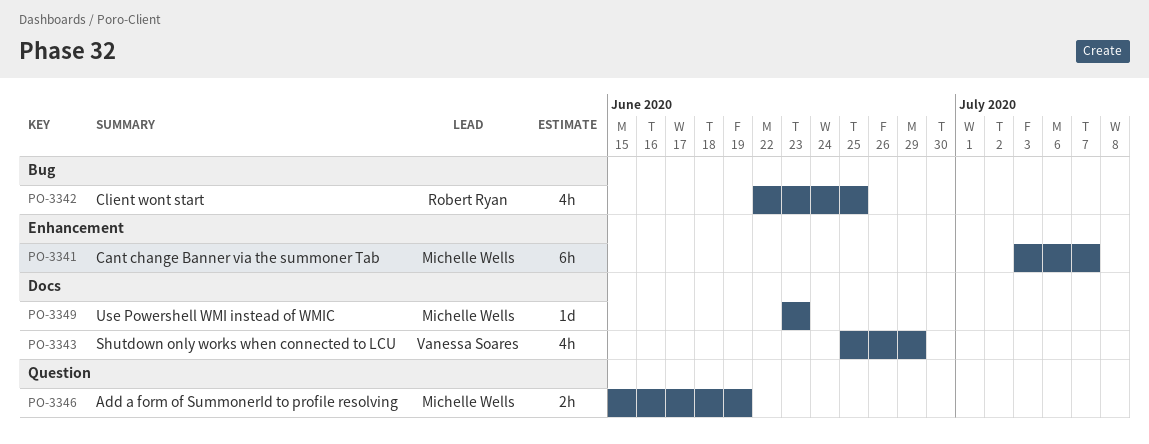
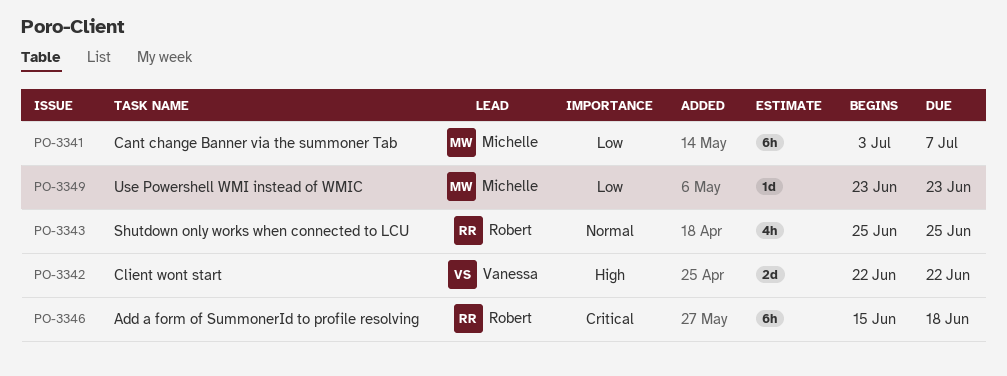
PO-3342, owner: Robert Ryan -> Vanessa Soares
PO-3342, estimate: 4h -> 2d
PO-3342, due: Jun 25 -> Jun 22
PO-3343, owner: Vanessa Soares -> Robert Ryan
PO-3343, due: Jun 29 -> Jun 25
PO-3346, owner: Michelle Wells -> Robert Ryan
PO-3346, estimate: 2h -> 6h
PO-3346, due: Jun 19 -> Jun 18

